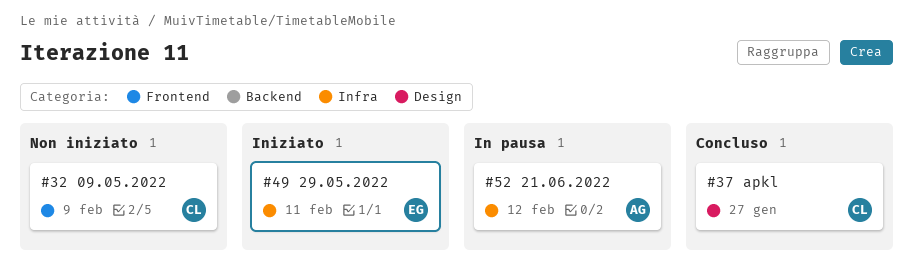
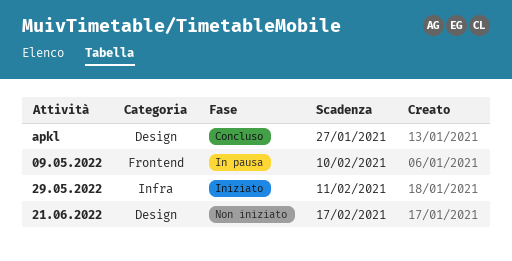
09.05.2022, status: Non iniziato -> In pausa
09.05.2022, due: Feb 9 -> Feb 10
21.06.2022, status: In pausa -> Non iniziato
21.06.2022, label: Infra -> Design
21.06.2022, due: Feb 12 -> Feb 17

